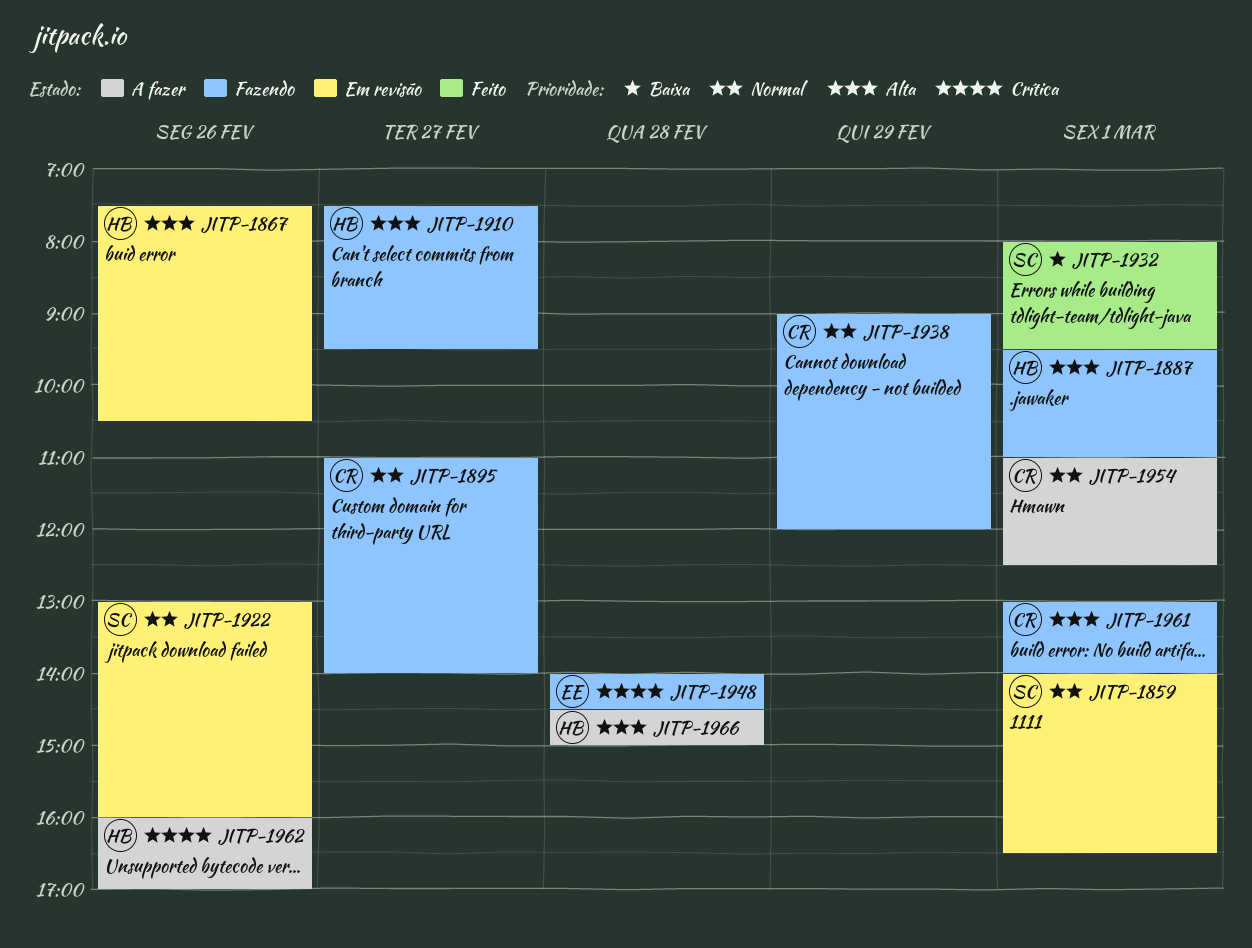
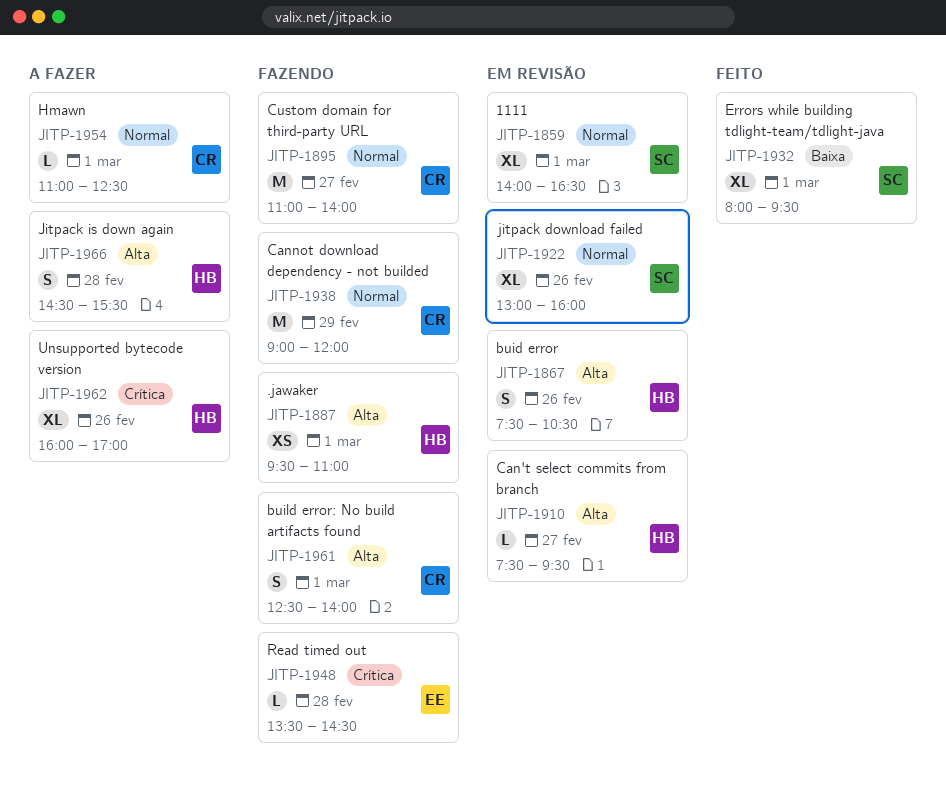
JITP-1910, status: Fazendo -> Em revisão
JITP-1948, begins: 14:00 -> 13:30
JITP-1961, begins: 13:00 -> 12:30
JITP-1966, ends: 15:00 -> 15:30

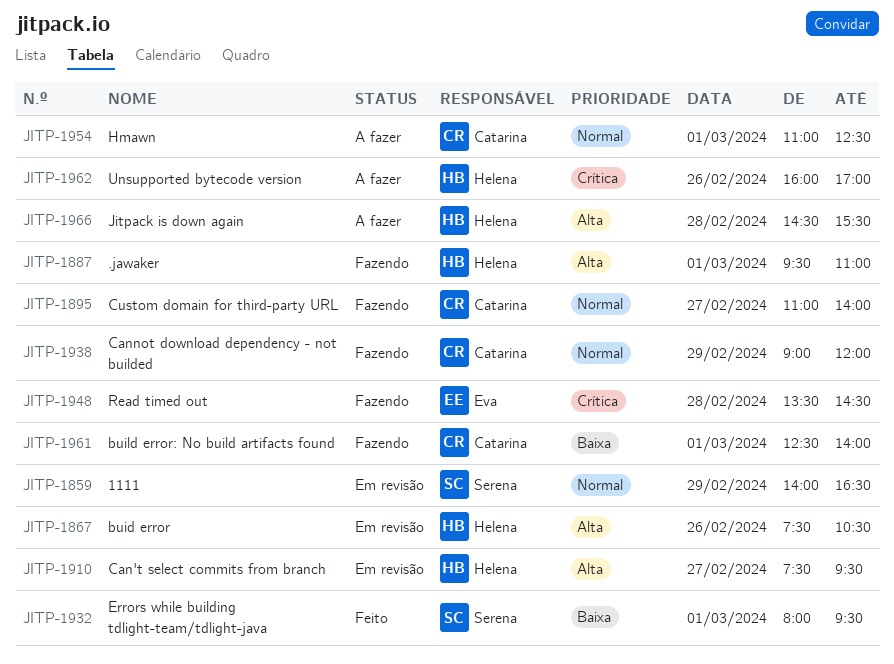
JITP-1859, day: Mar 1 -> Feb 29
JITP-1922: present -> none
JITP-1961, priority: Alta -> Baixa

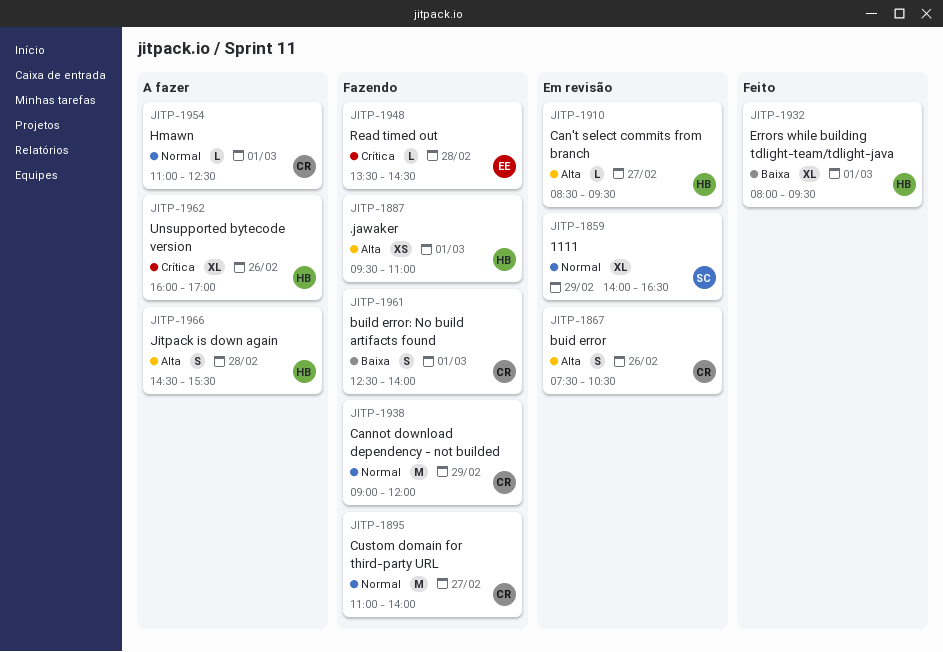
JITP-1867, owner: Helena -> Catarina
JITP-1910, begins: 07:30 -> 08:30
JITP-1932, owner: Serena -> Helena

